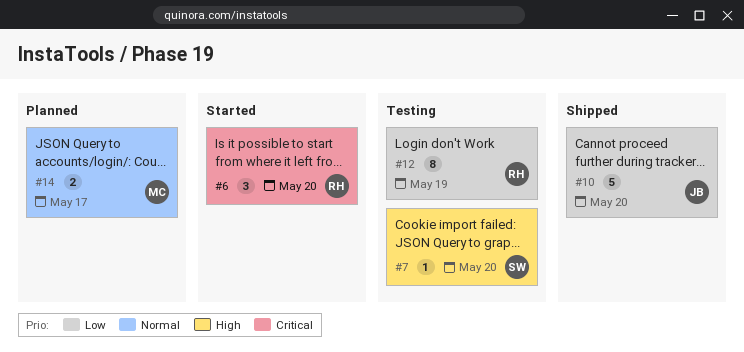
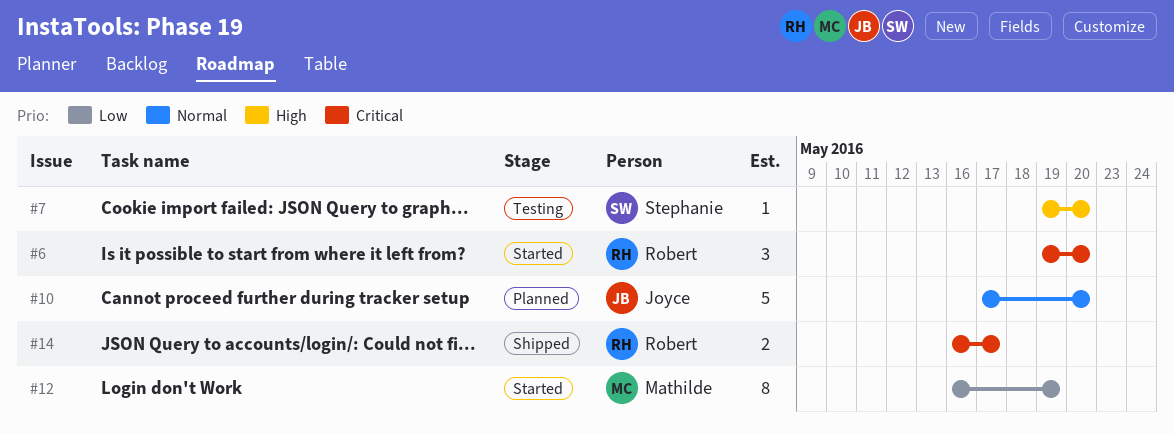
#10, status: Shipped -> Planned
#10, priority: Low -> Normal
#12, status: Testing -> Started
#12, owner: Robert -> Mathilde
#14, status: Planned -> Shipped
#14, owner: Mathilde -> Robert
#14, priority: Normal -> Critical

